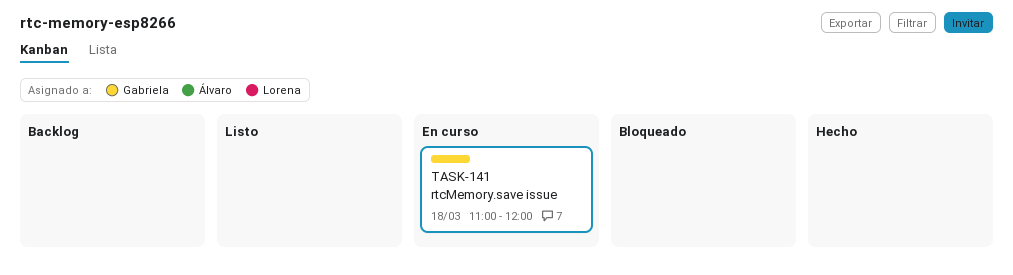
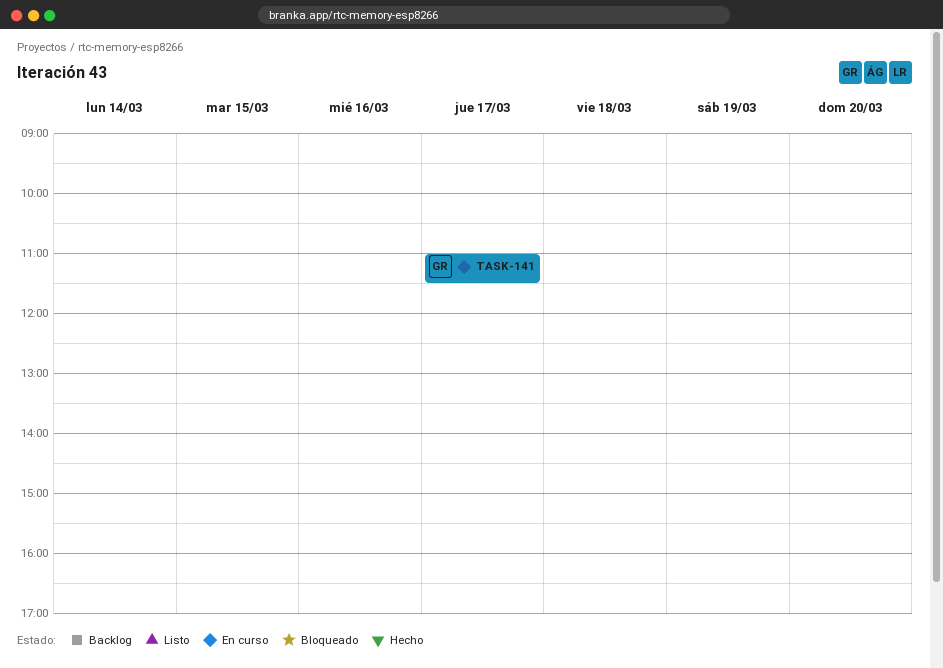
TASK-141, day: Mar 18 -> Mar 17
TASK-141, ends: 12:00 -> 11:30

